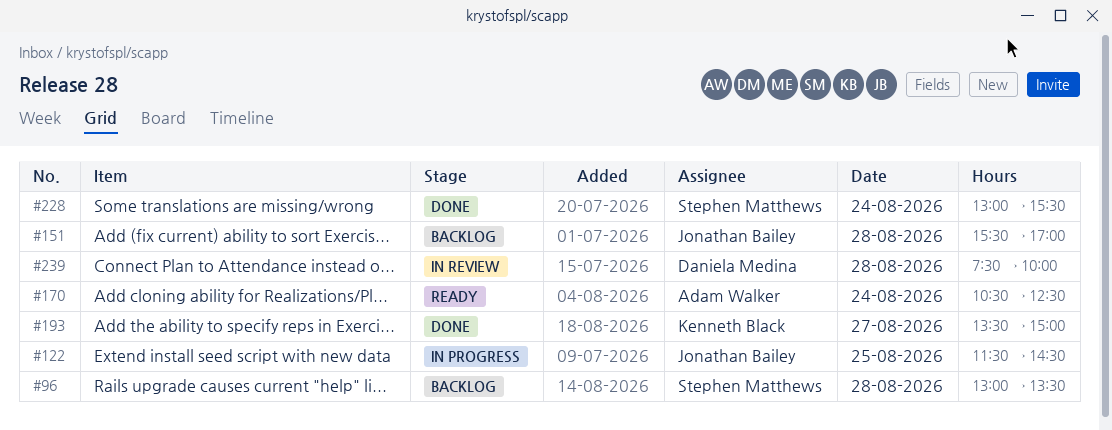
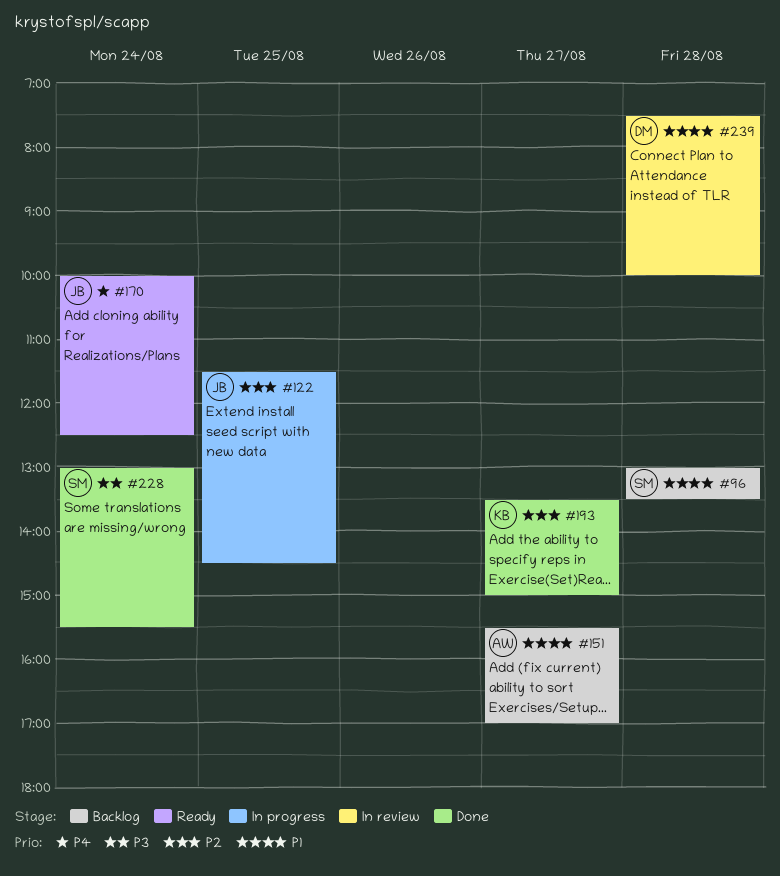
#151, owner: Jonathan Bailey -> Adam Walker
#151, day: Aug 28 -> Aug 27
#170, owner: Adam Walker -> Jonathan Bailey
#170, begins: 10:30 -> 10:00

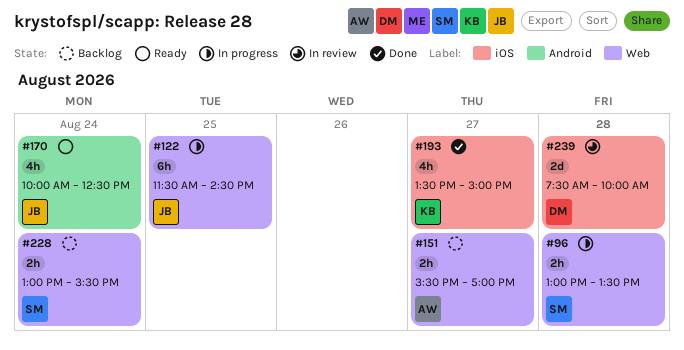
#96, status: Backlog -> In progress
#228, status: Done -> Backlog

